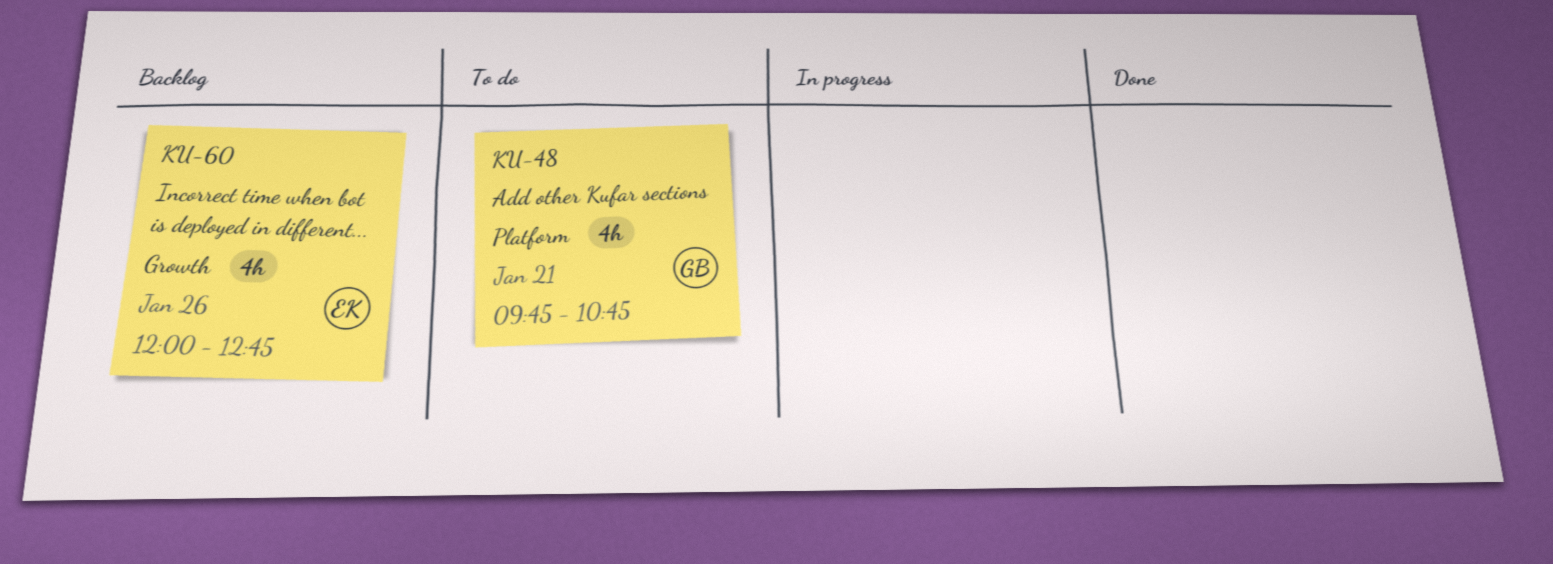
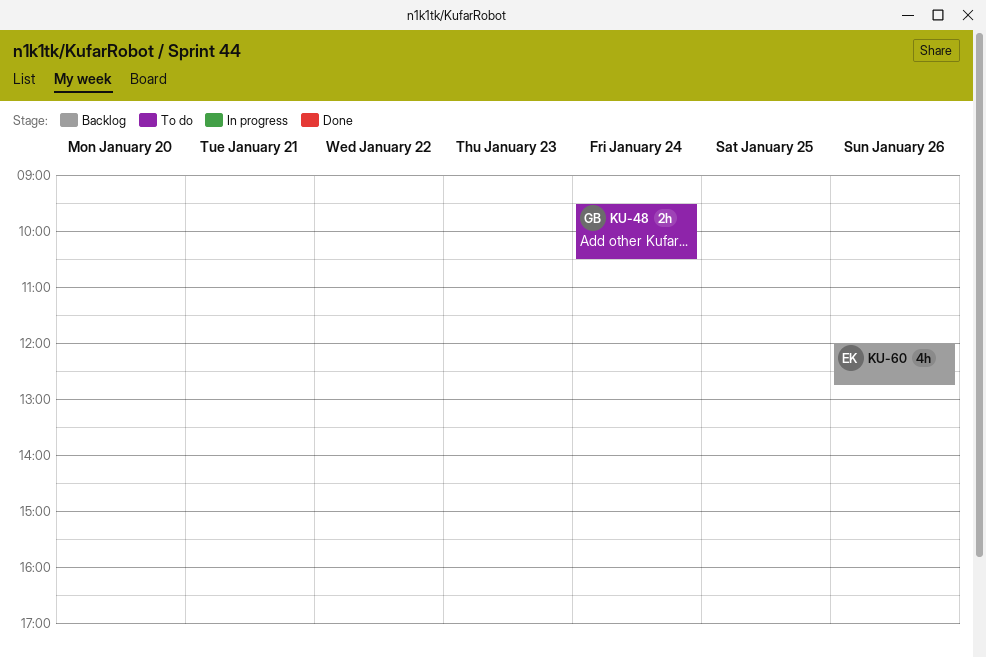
KU-48, estimate: 4h -> 2h
KU-48, day: Jan 21 -> Jan 24
KU-48, begins: 09:45 -> 09:30
KU-48, ends: 10:45 -> 10:30

